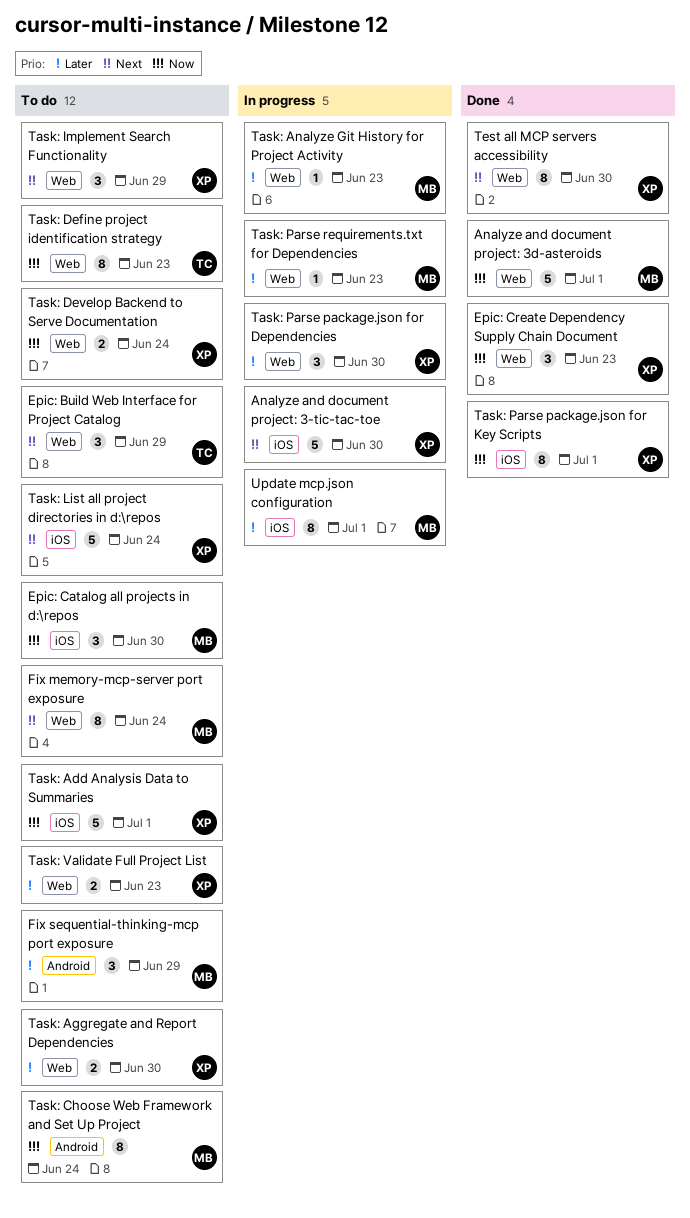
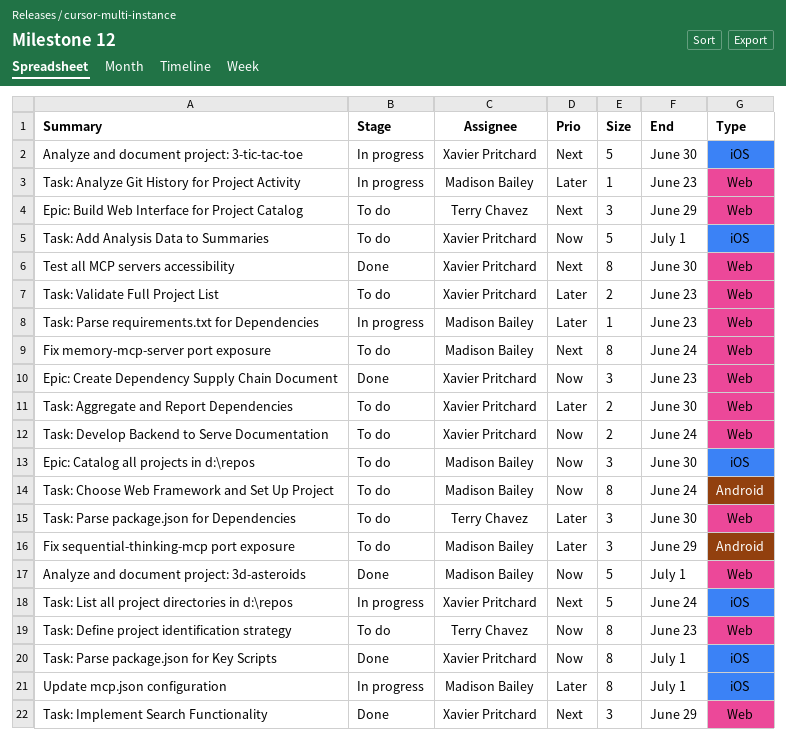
Task: Implement Search Functionality, status: To do -> Done
Task: List all project directories in d:\repos, status: To do -> In progress
Task: Parse package.json for Dependencies, status: In progress -> To do
Task: Parse package.json for Dependencies, owner: Xavier Pritchard -> Terry Chavez

